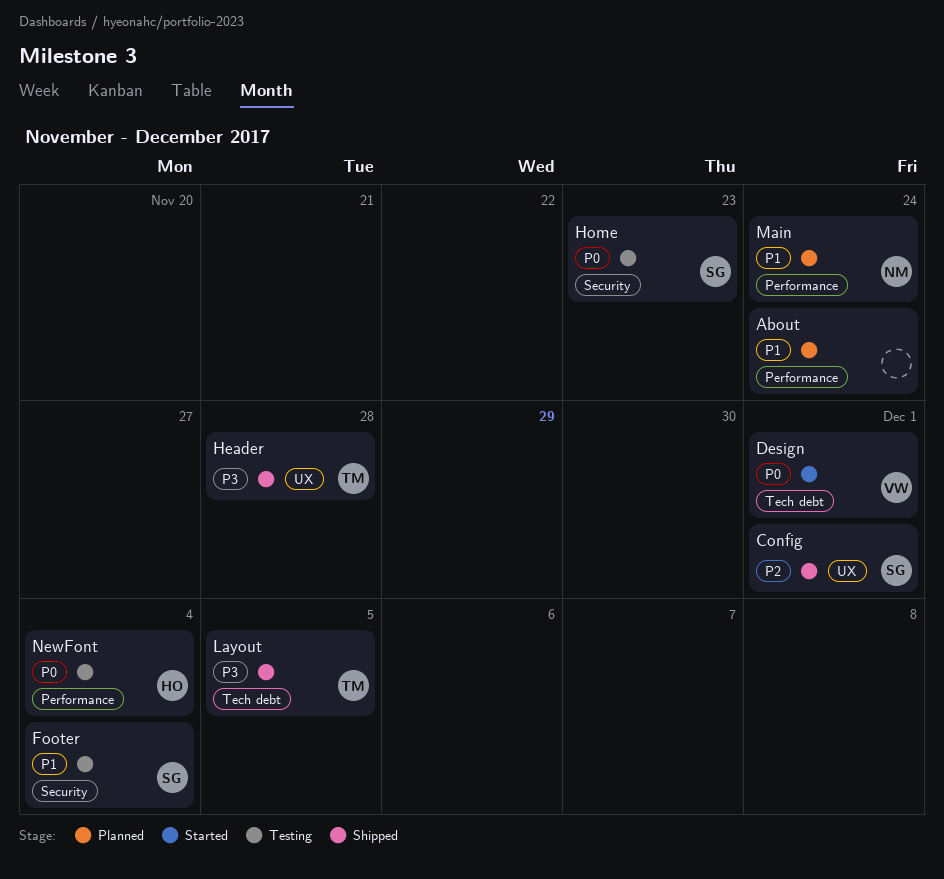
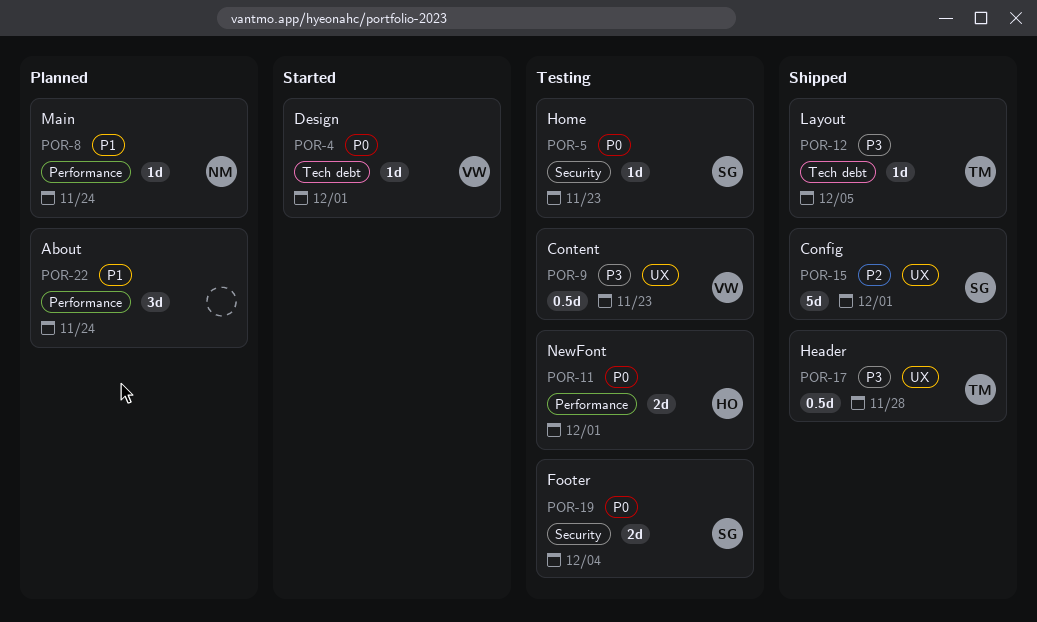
Content: none -> present
Footer, priority: P1 -> P0
NewFont, due: Dec 4 -> Dec 1

